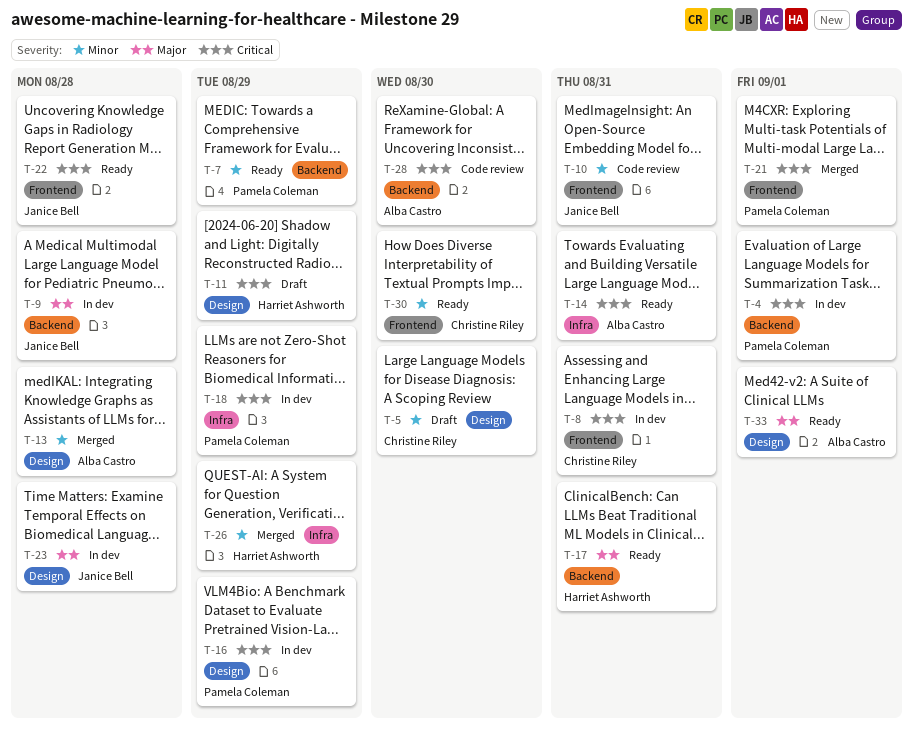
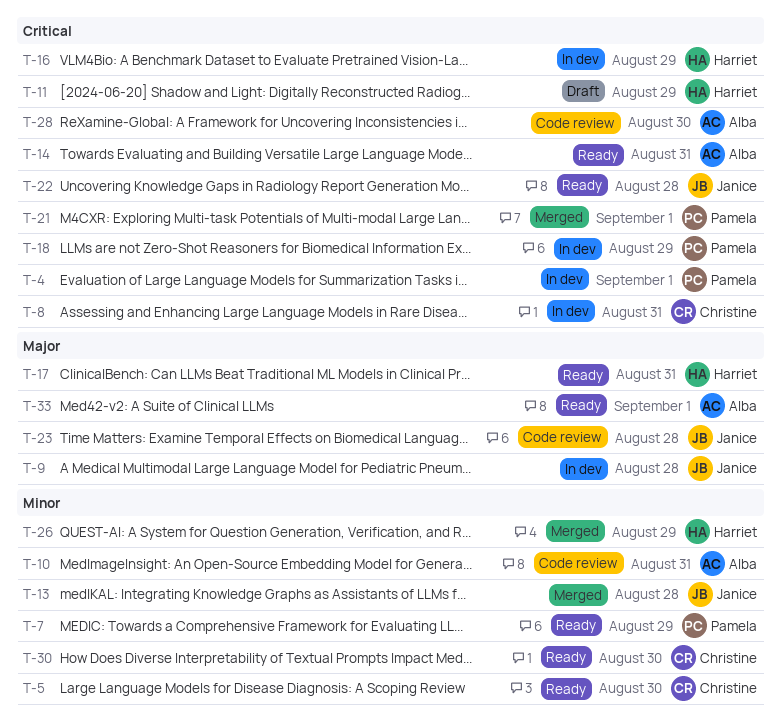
T-5, status: Draft -> Ready
T-10, owner: Janice Bell -> Alba Castro
T-13, owner: Alba Castro -> Janice Bell
T-16, owner: Pamela Coleman -> Harriet Ashworth
T-23, status: In dev -> Code review

